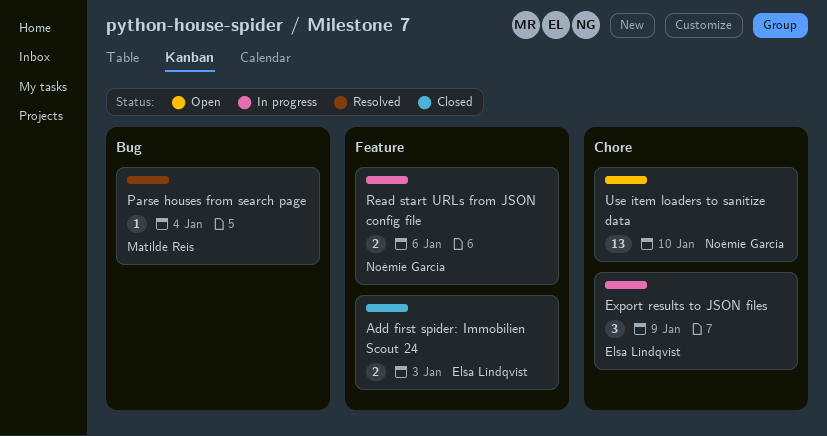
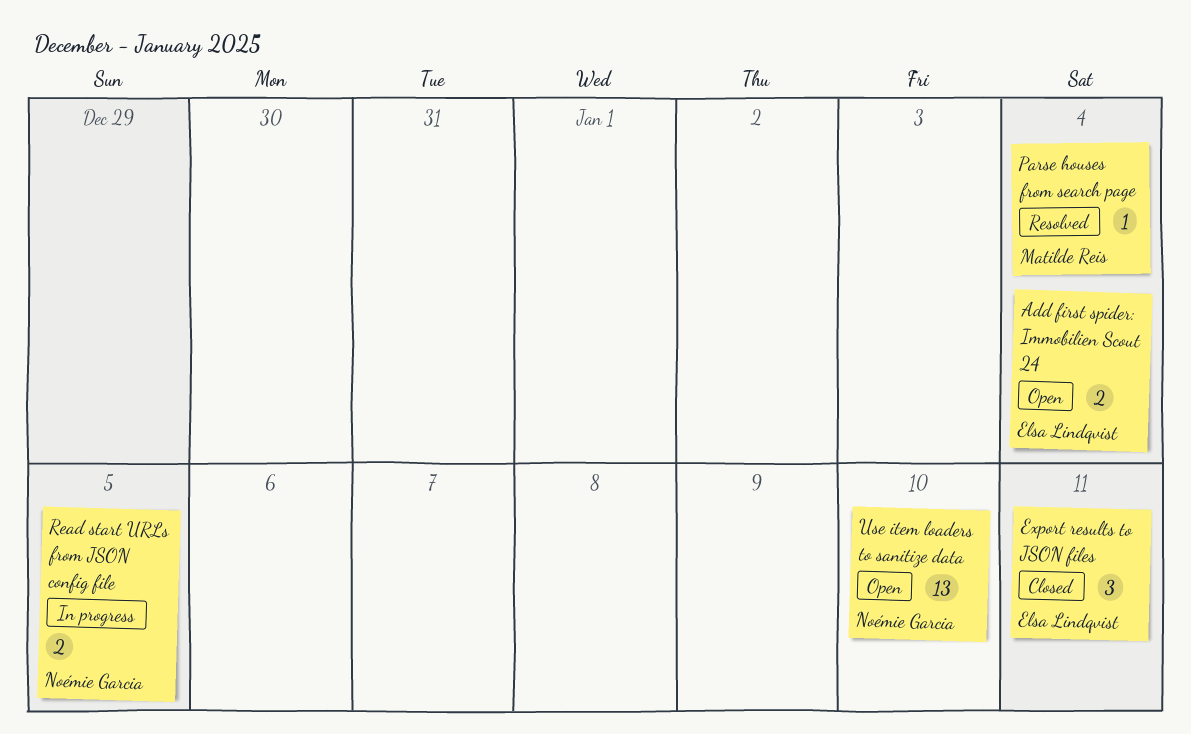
Add first spider: Immobilien Scout 24, status: Closed -> Open
Add first spider: Immobilien Scout 24, due: Jan 3 -> Jan 4
Export results to JSON files, status: In progress -> Closed
Export results to JSON files, due: Jan 9 -> Jan 11
Read start URLs from JSON config file, due: Jan 6 -> Jan 5

